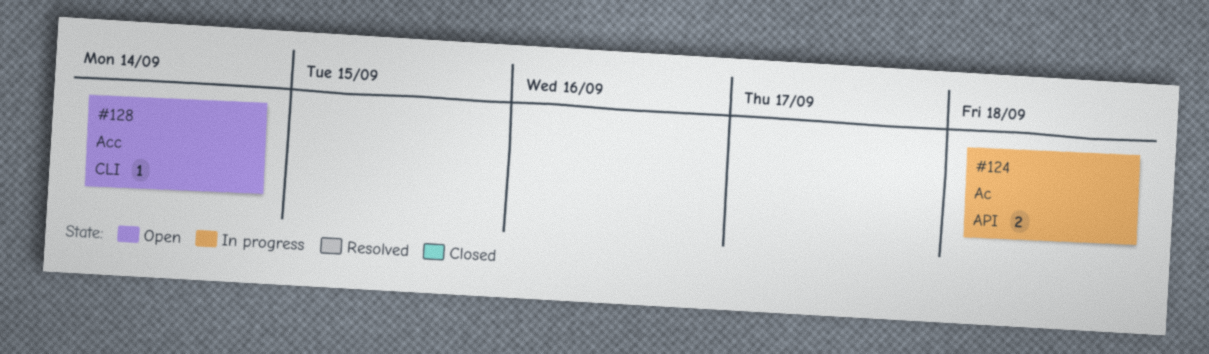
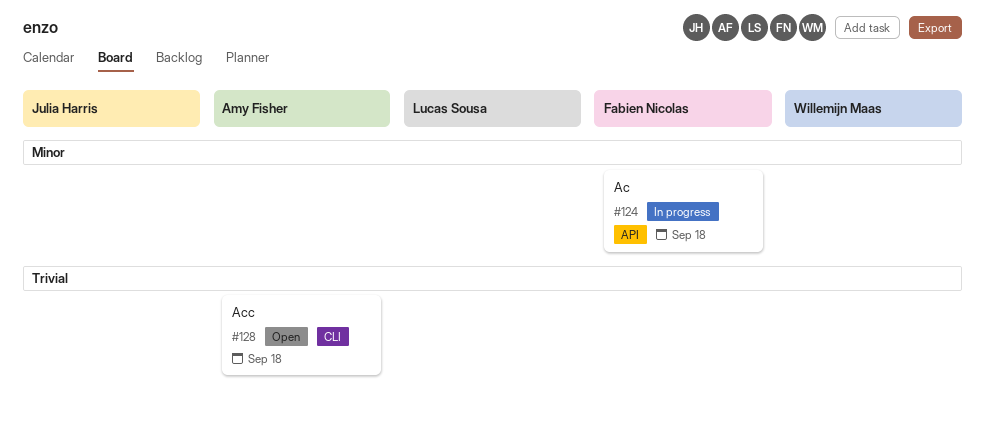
#128, due: Sep 14 -> Sep 18

